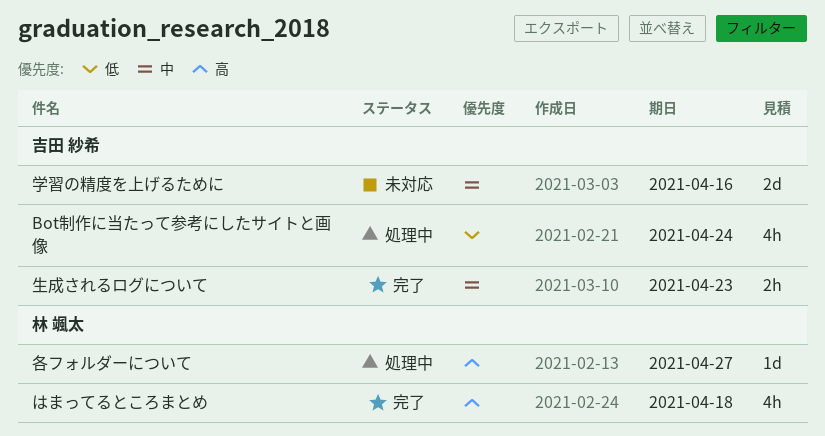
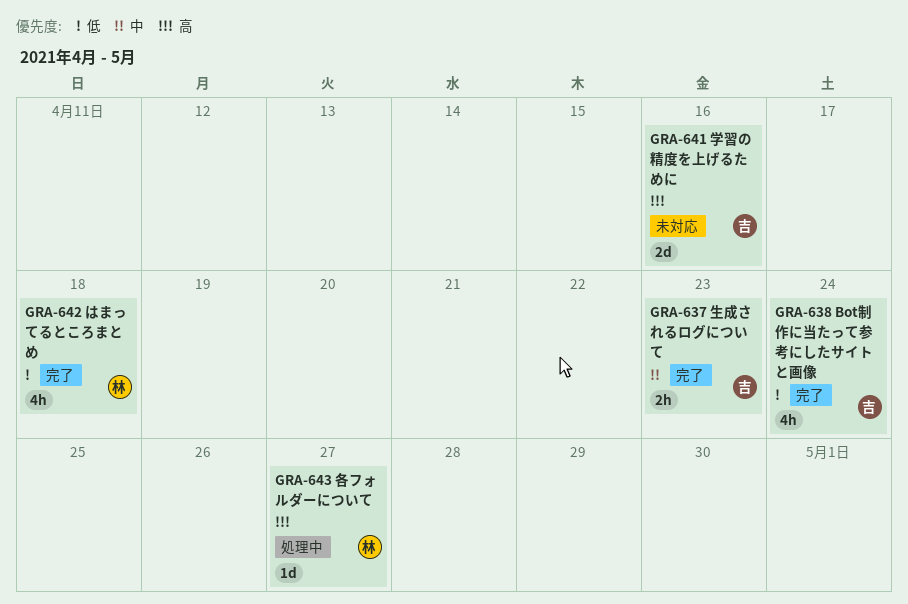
Bot制作に当たって参考にしたサイトと画像, status: 処理中 -> 完了
はまってるところまとめ, priority: 高 -> 低
学習の精度を上げるために, priority: 中 -> 高

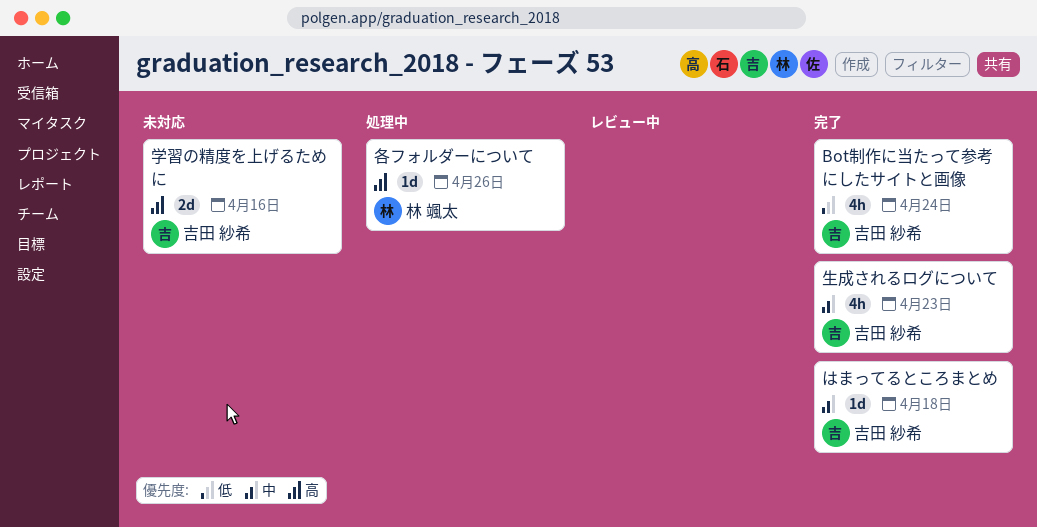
はまってるところまとめ, owner: 林 颯太 -> 吉田 紗希
はまってるところまとめ, priority: 低 -> 中
はまってるところまとめ, estimate: 4h -> 1d
各フォルダーについて, due: Apr 27 -> Apr 26
生成されるログについて, estimate: 2h -> 4h

